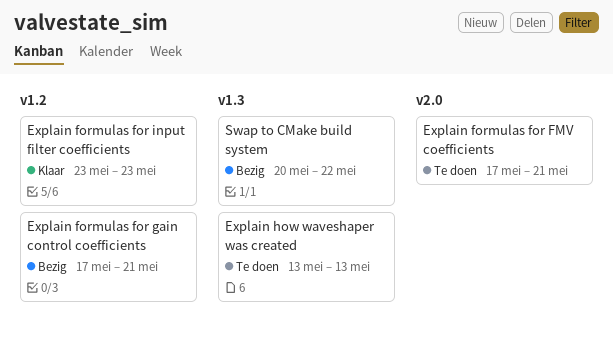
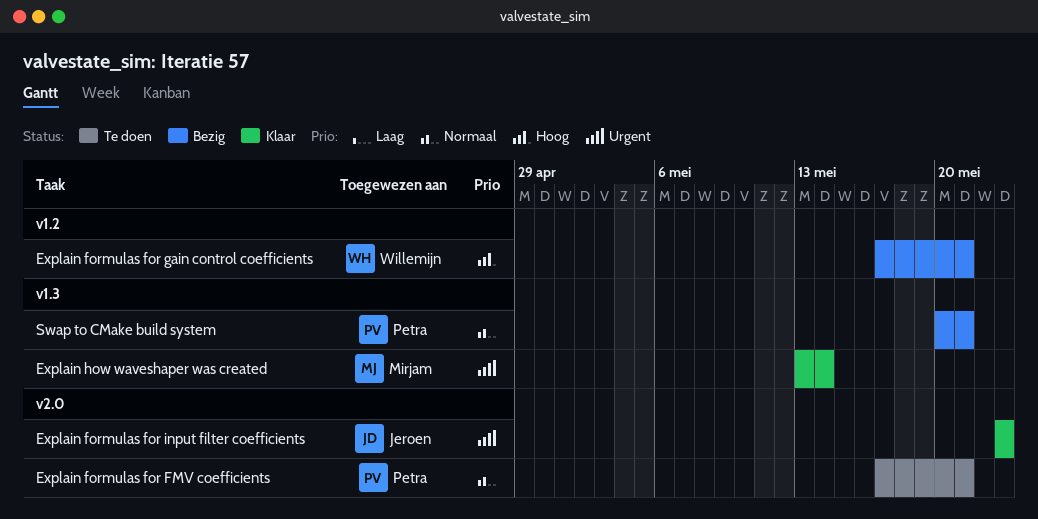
Explain formulas for input filter coefficients, label: v1.2 -> v2.0
Explain how waveshaper was created, status: Te doen -> Klaar
Explain how waveshaper was created, due: May 13 -> May 14
Swap to CMake build system, due: May 22 -> May 21

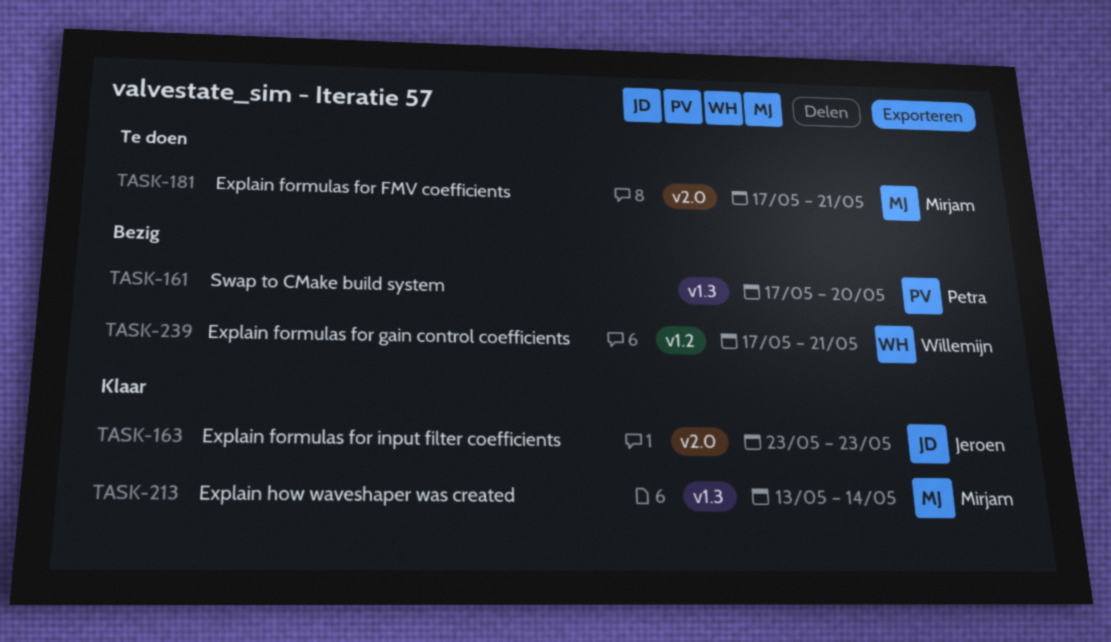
Explain formulas for FMV coefficients, owner: Petra -> Mirjam
Swap to CMake build system, start: May 20 -> May 17
Swap to CMake build system, due: May 21 -> May 20

